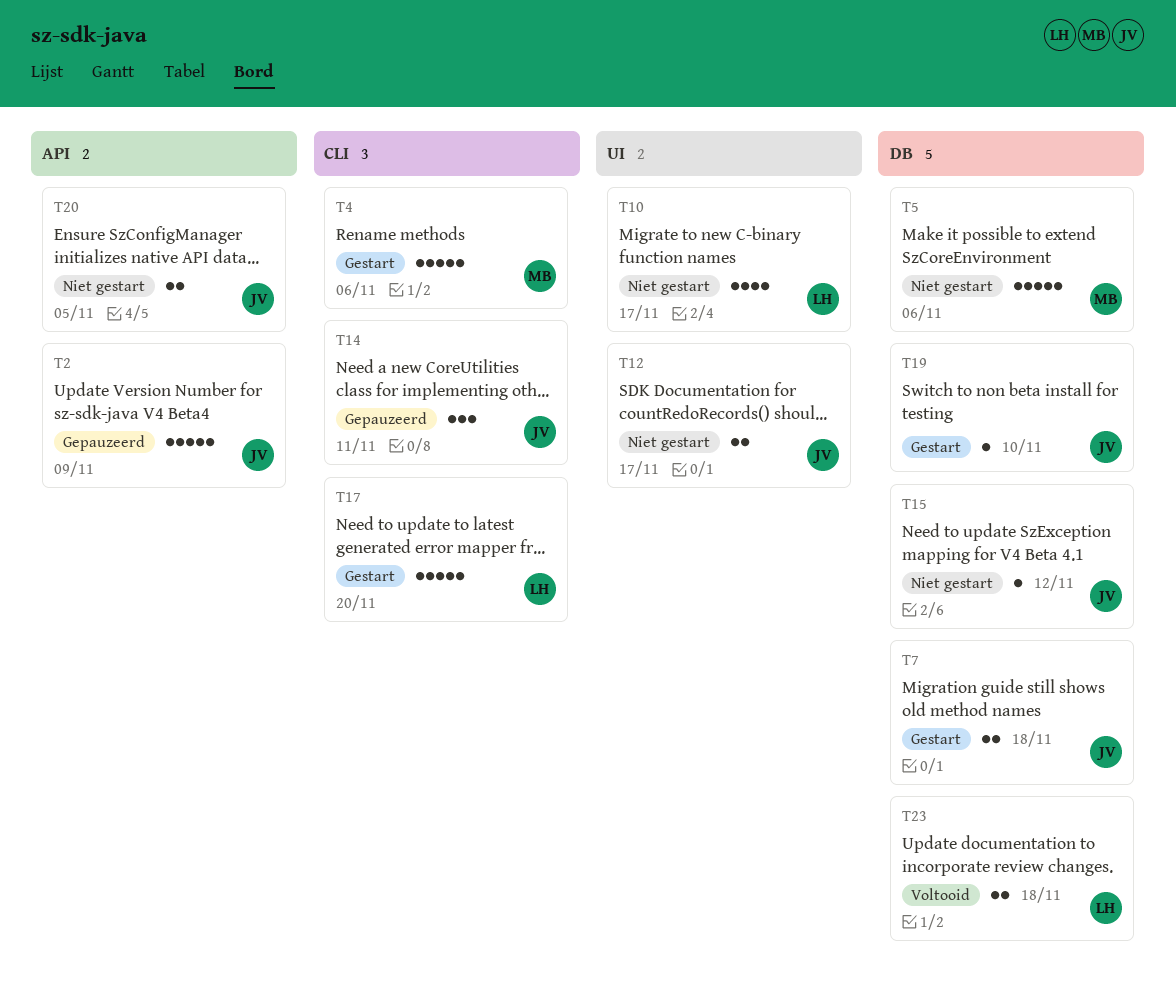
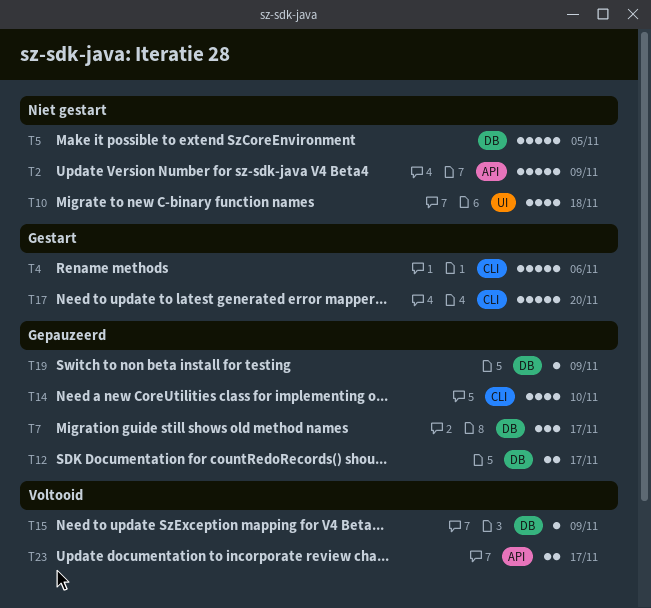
T2, status: Gepauzeerd -> Niet gestart
T5, due: Nov 6 -> Nov 5
T7, status: Gestart -> Gepauzeerd
T7, estimate: 2 -> 3
T7, due: Nov 18 -> Nov 17
T10, due: Nov 17 -> Nov 18
T12, status: Niet gestart -> Gepauzeerd
T12, label: UI -> DB
T14, estimate: 3 -> 4
T14, due: Nov 11 -> Nov 10
T15, status: Niet gestart -> Voltooid
T15, due: Nov 12 -> Nov 9
T19, status: Gestart -> Gepauzeerd
T19, due: Nov 10 -> Nov 9
T20: present -> none
T23, label: DB -> API
T23, due: Nov 18 -> Nov 17

